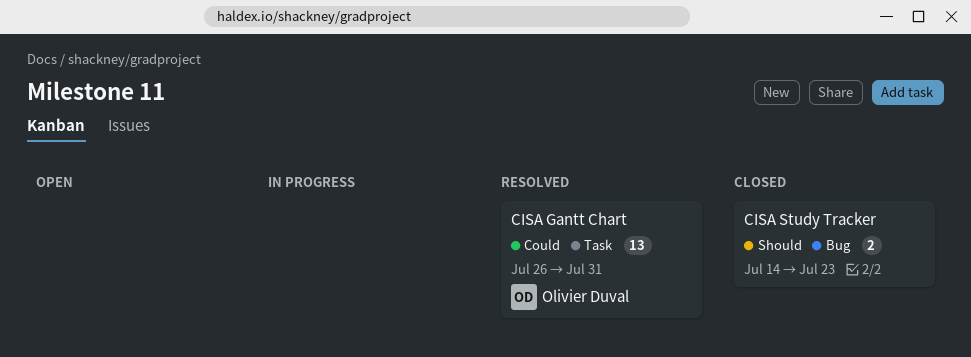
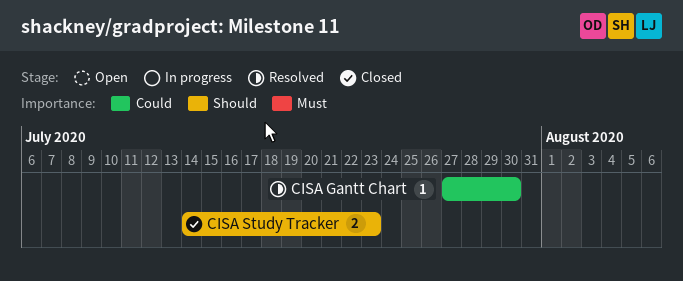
CISA Gantt Chart, estimate: 13 -> 1
CISA Gantt Chart, start: Jul 26 -> Jul 27
CISA Gantt Chart, due: Jul 31 -> Jul 30

